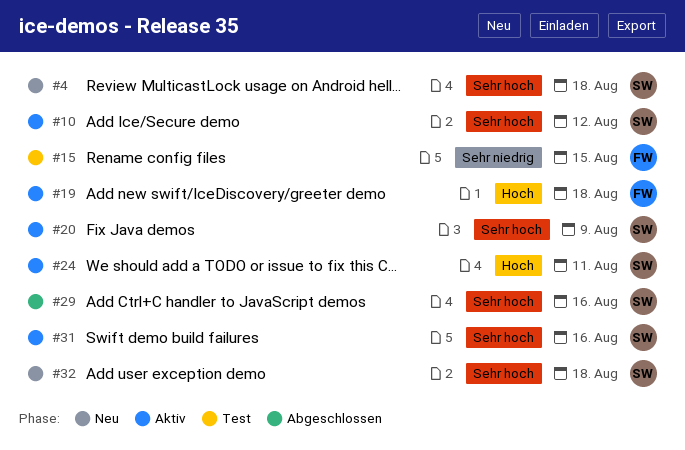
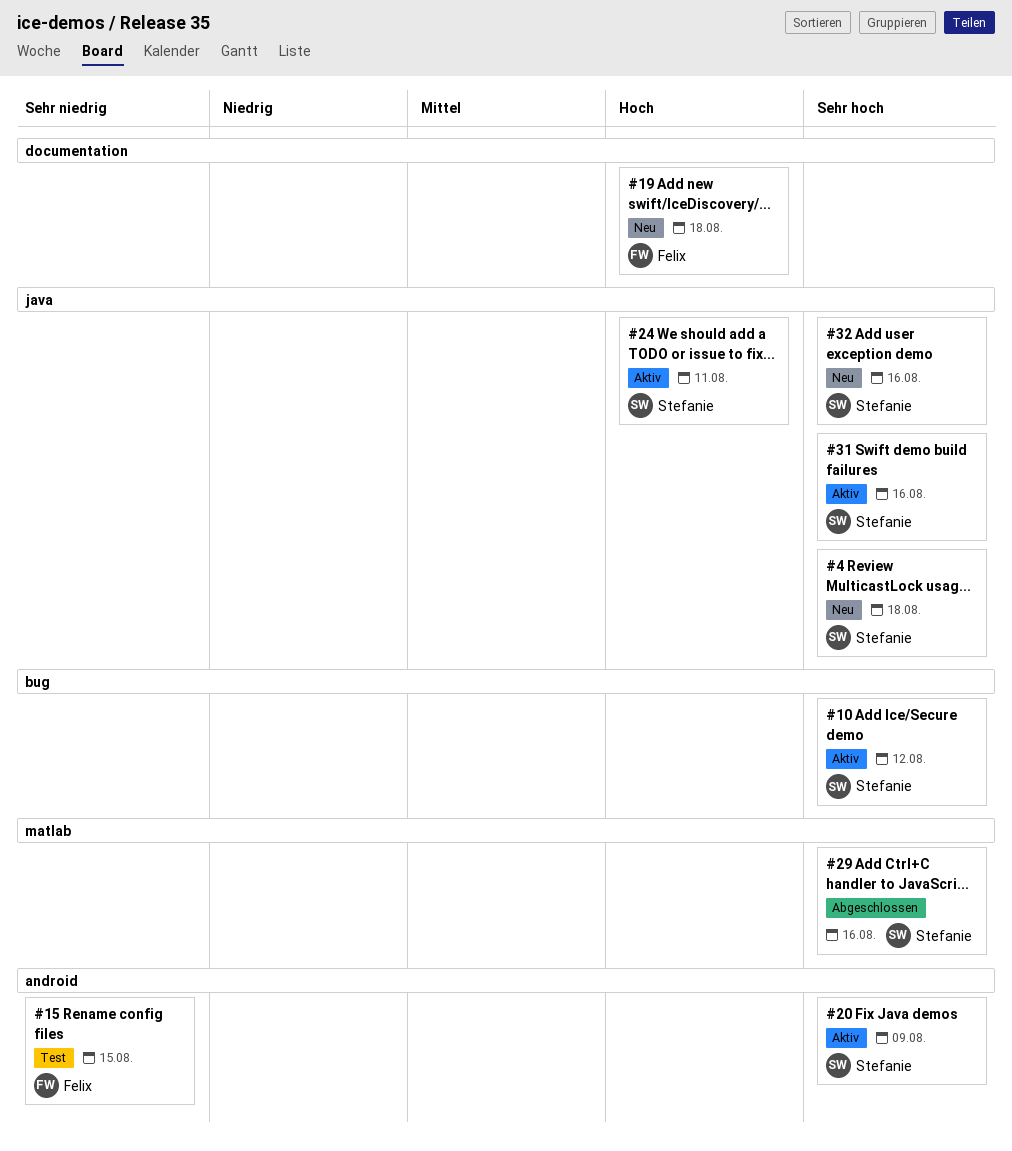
#19, status: Aktiv -> Neu
#32, due: Aug 18 -> Aug 16

